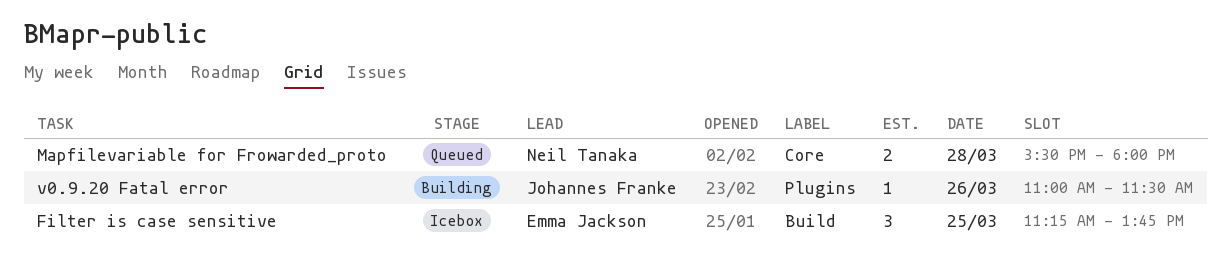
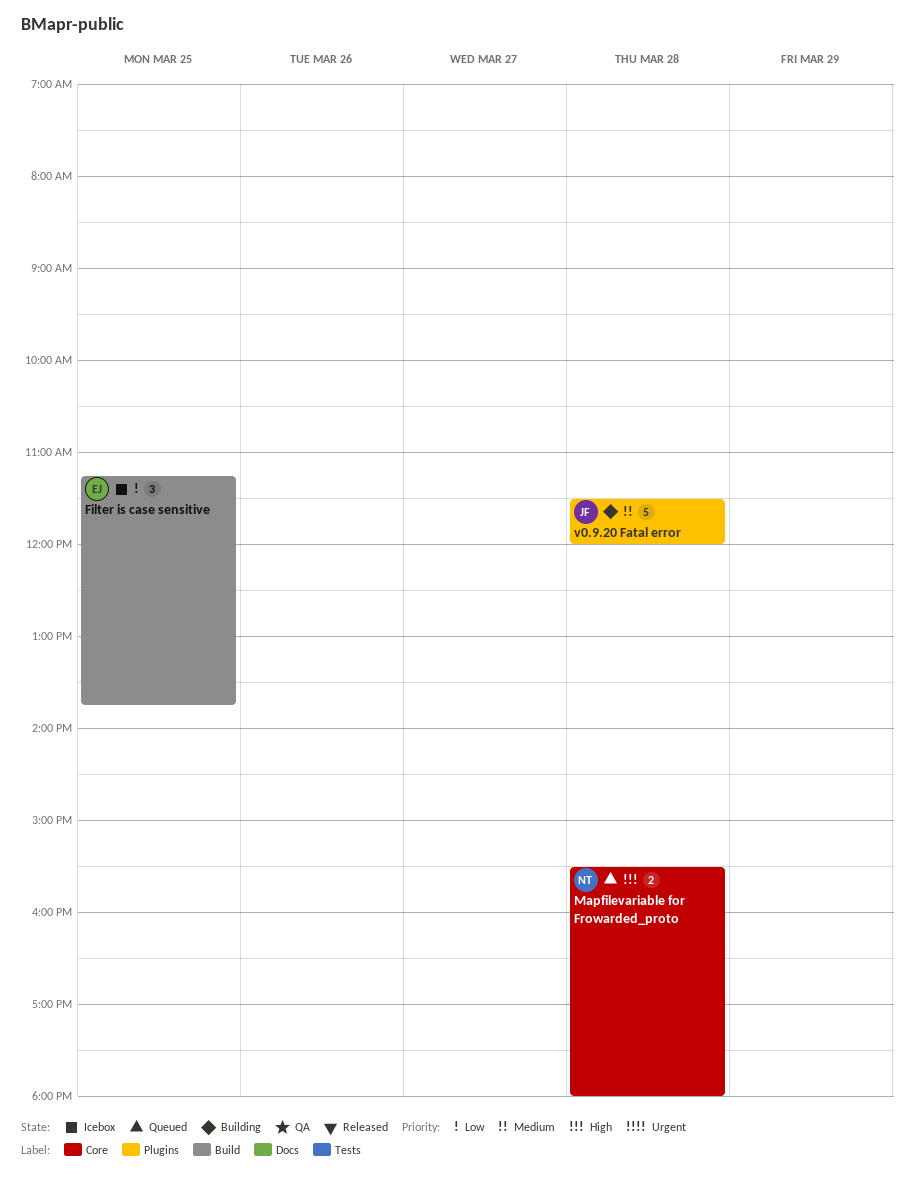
v0.9.20 Fatal error, estimate: 1 -> 5
v0.9.20 Fatal error, day: Mar 26 -> Mar 28
v0.9.20 Fatal error, begins: 11:00 -> 11:30
v0.9.20 Fatal error, ends: 11:30 -> 12:00

